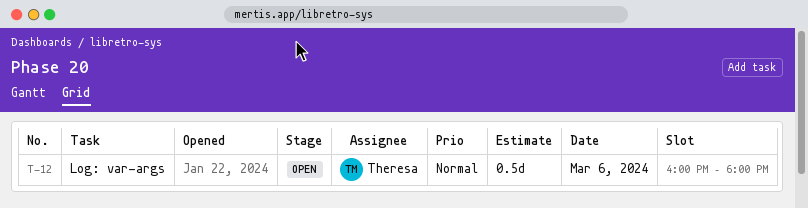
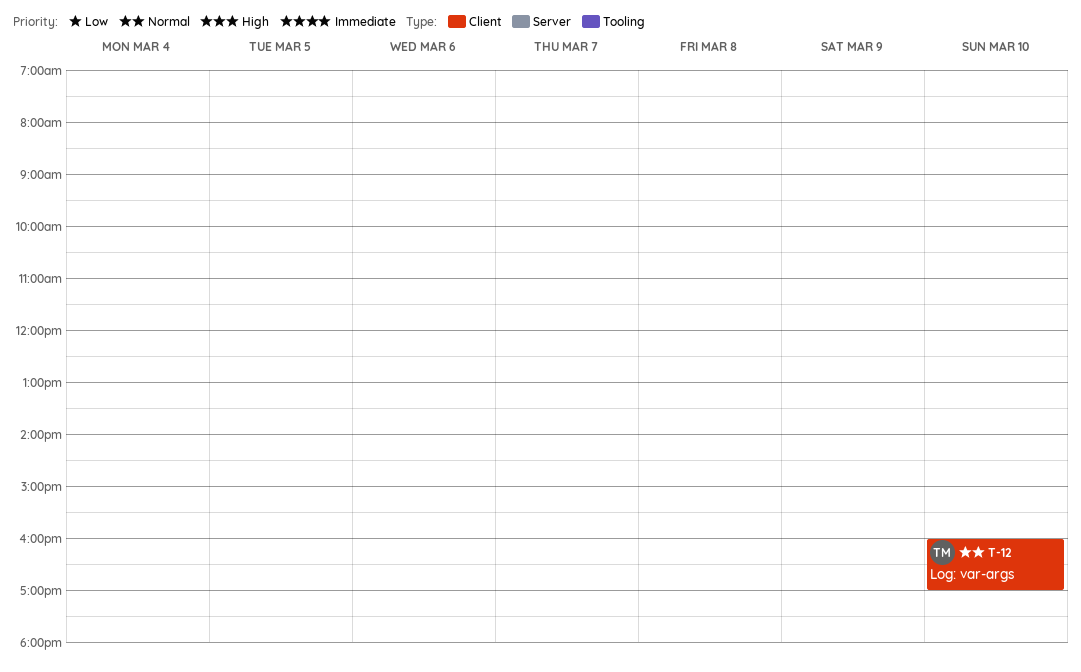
T-12, day: Mar 6 -> Mar 10
T-12, ends: 18:00 -> 17:00

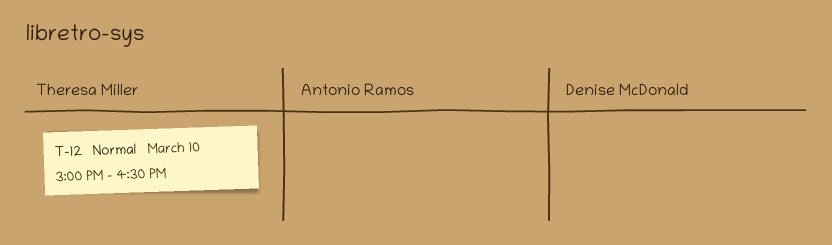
T-12, begins: 16:00 -> 15:00
T-12, ends: 17:00 -> 16:30

